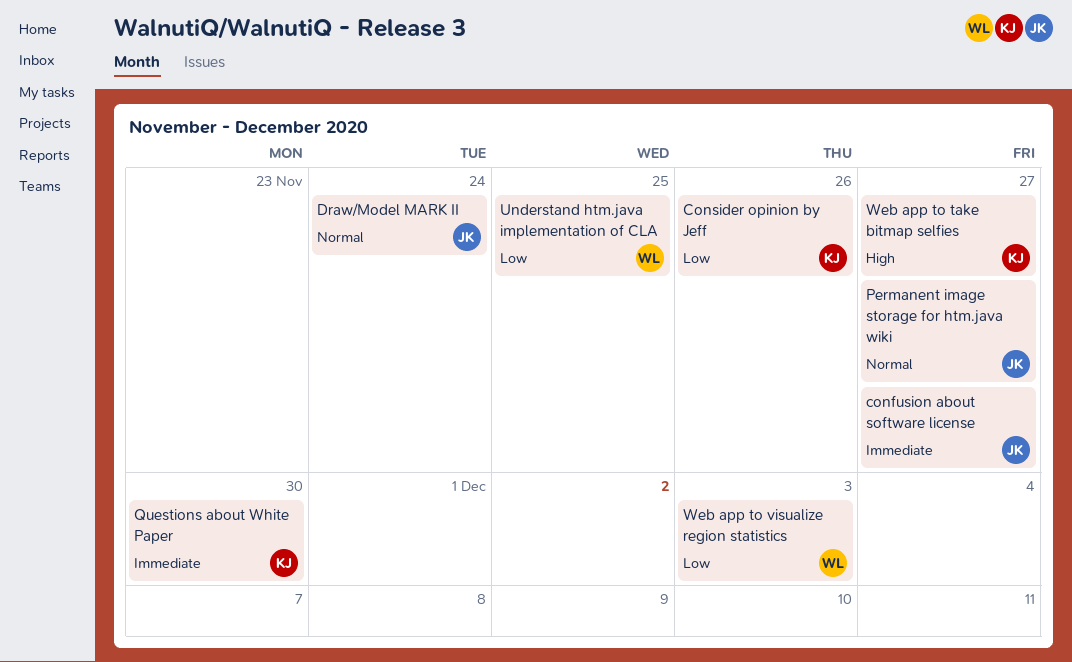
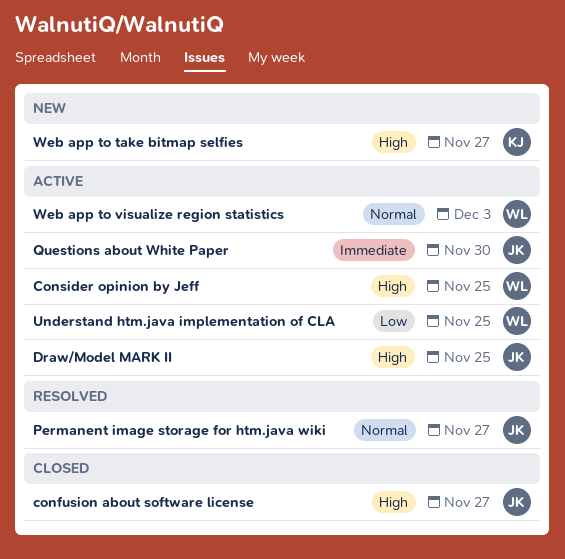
confusion about software license, priority: Immediate -> High
Consider opinion by Jeff, owner: KJ -> WL
Consider opinion by Jeff, priority: Low -> High
Consider opinion by Jeff, due: Nov 26 -> Nov 25
Draw/Model MARK II, priority: Normal -> High
Draw/Model MARK II, due: Nov 24 -> Nov 25
Questions about White Paper, owner: KJ -> JK
Web app to visualize region statistics, priority: Low -> Normal

